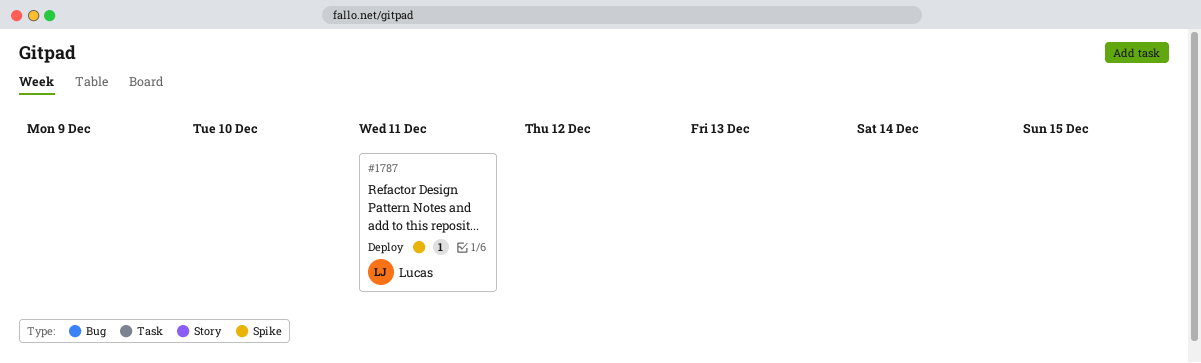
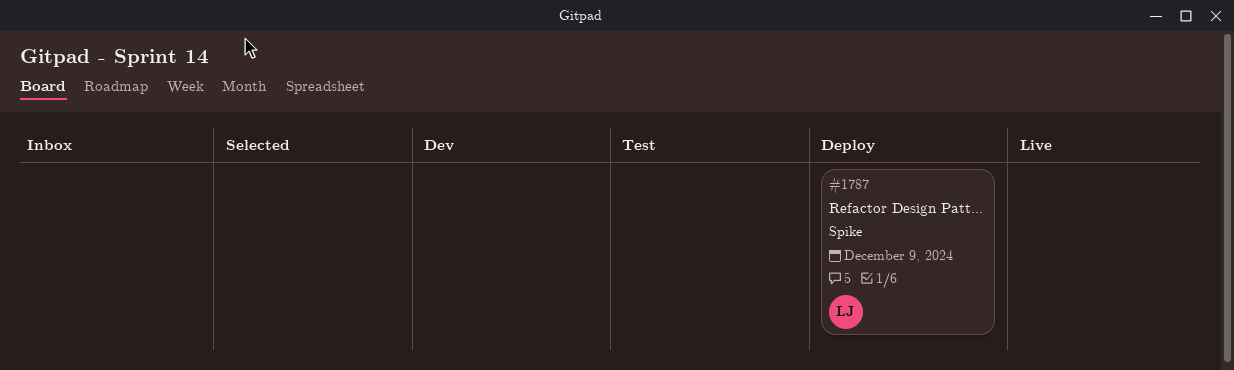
#1787, due: Dec 11 -> Dec 9

